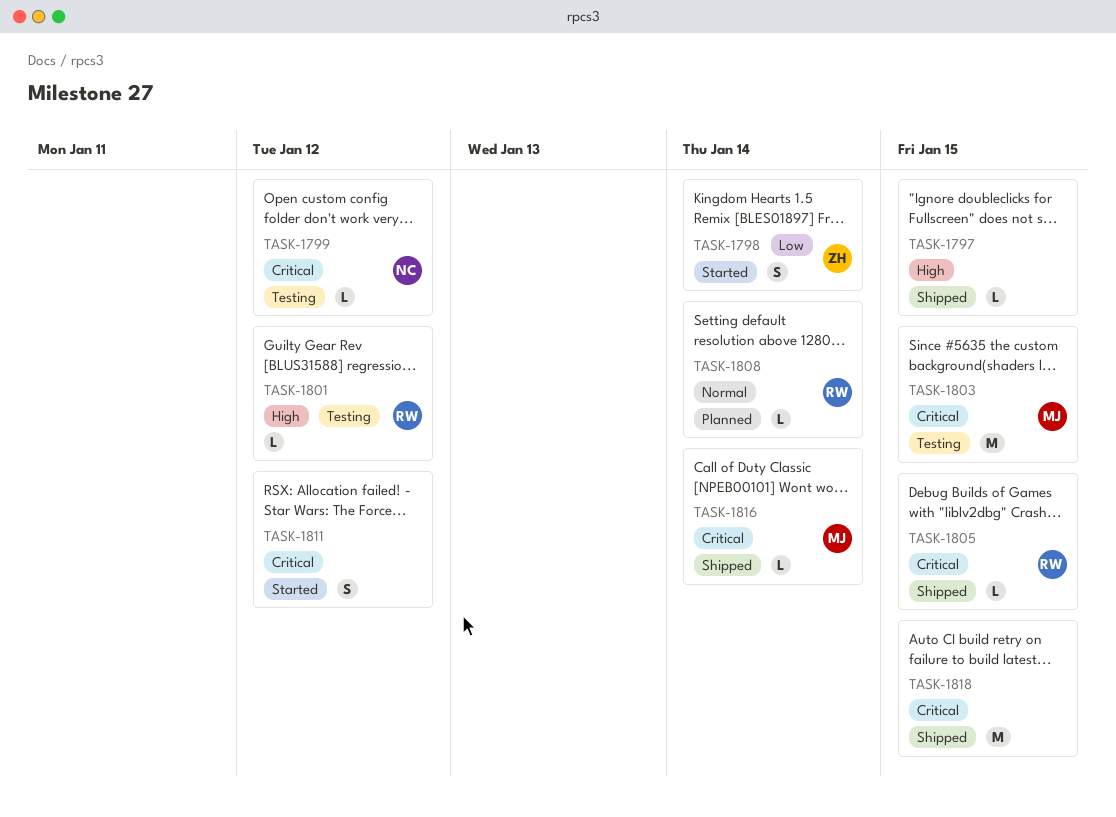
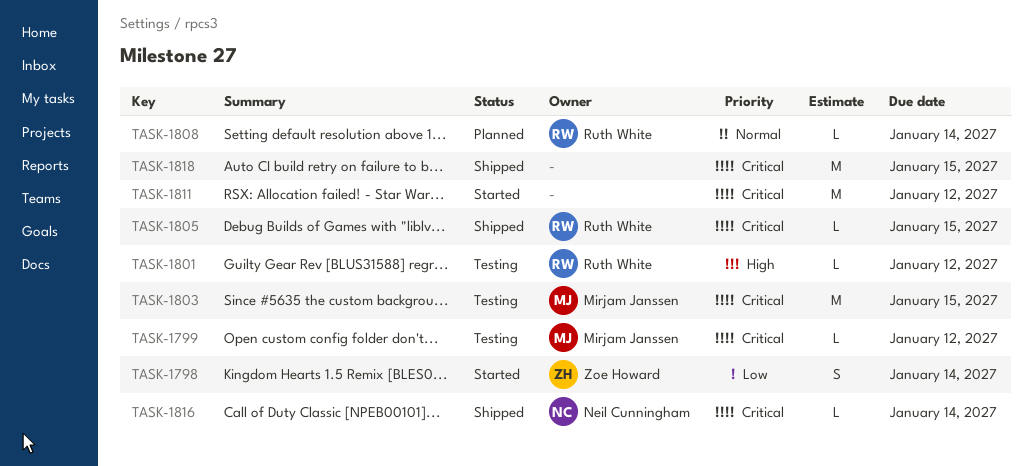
TASK-1797: present -> none
TASK-1799, owner: Neil Cunningham -> Mirjam Janssen
TASK-1811, estimate: S -> M
TASK-1816, owner: Mirjam Janssen -> Neil Cunningham

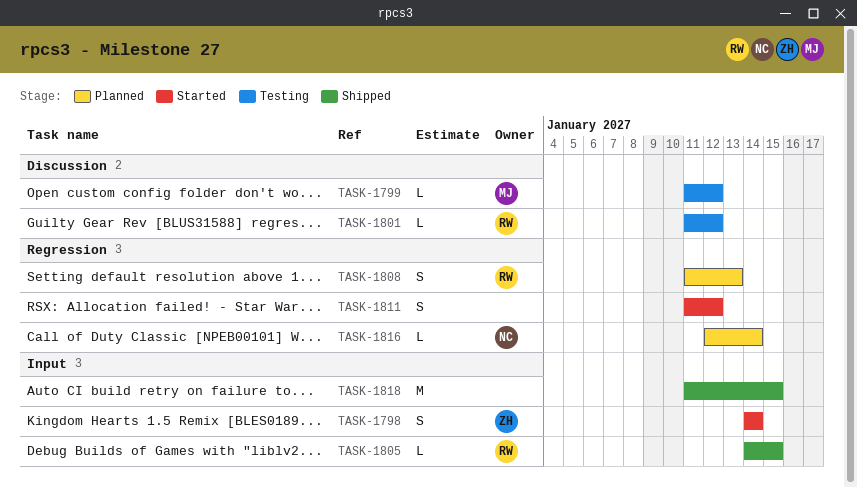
TASK-1803: present -> none
TASK-1808, estimate: L -> S
TASK-1808, due: Jan 14 -> Jan 13
TASK-1811, estimate: M -> S
TASK-1816, status: Shipped -> Planned

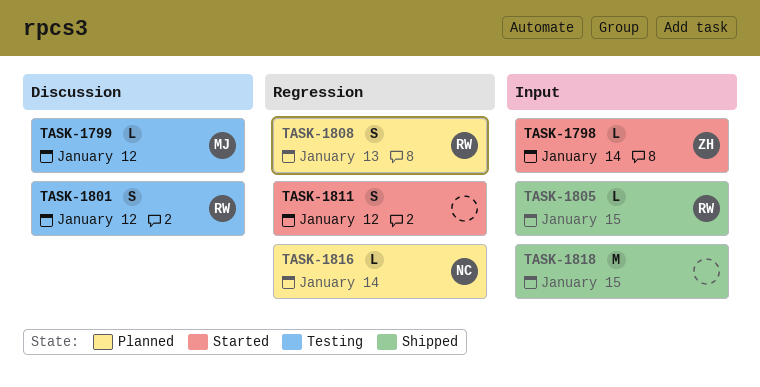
TASK-1798, estimate: S -> L
TASK-1801, estimate: L -> S

